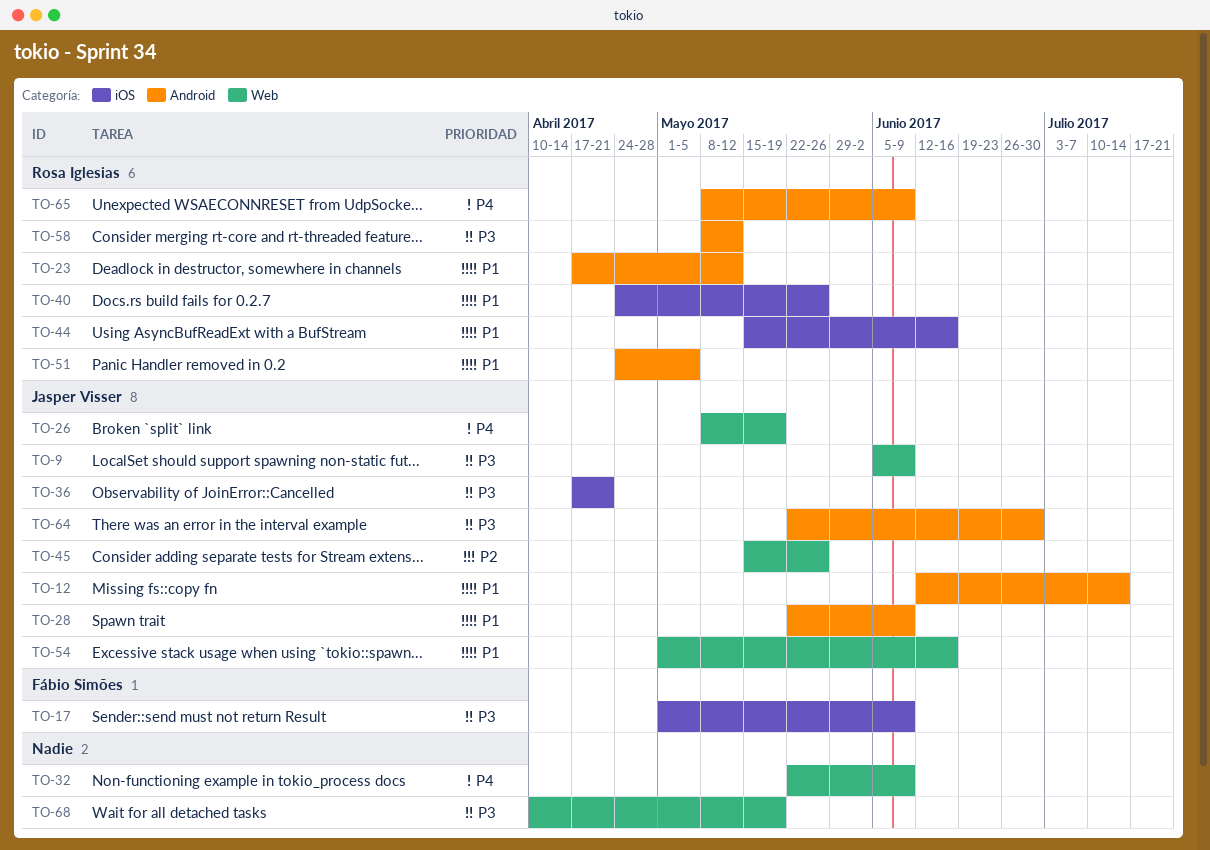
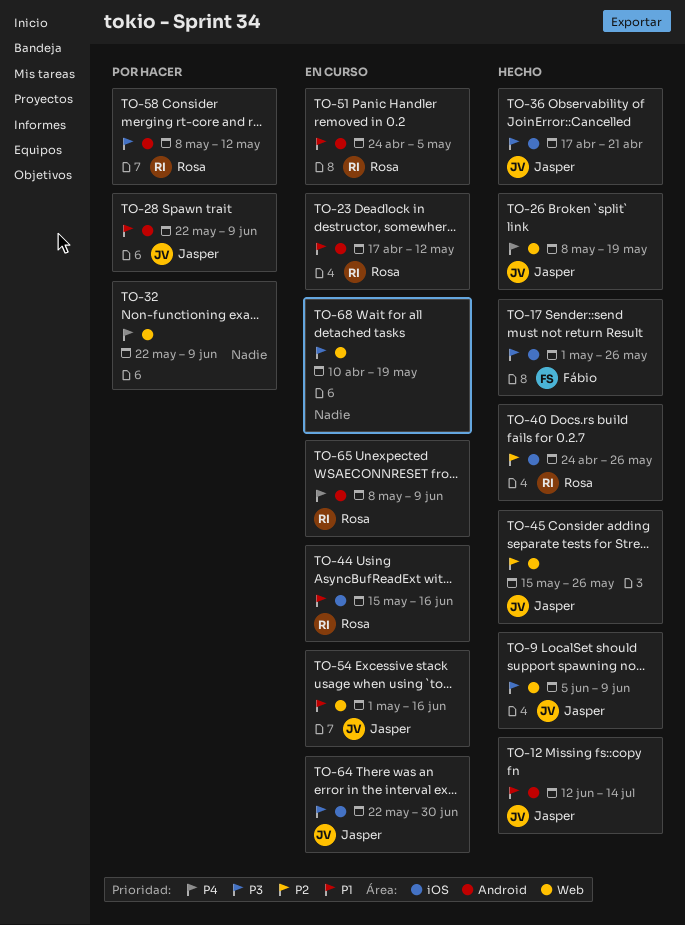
TO-17, due: Jun 9 -> May 26
TO-40, priority: P1 -> P2
TO-64, label: Android -> iOS

